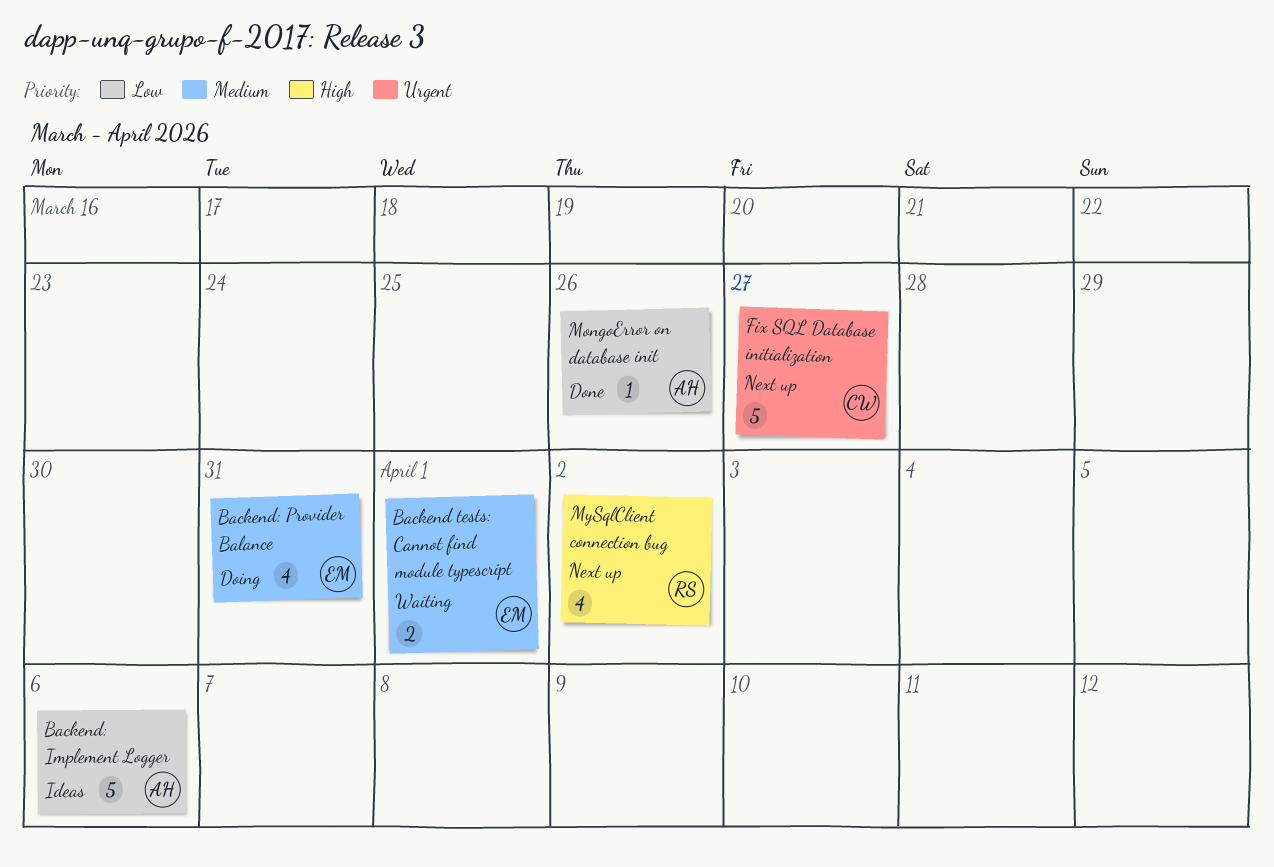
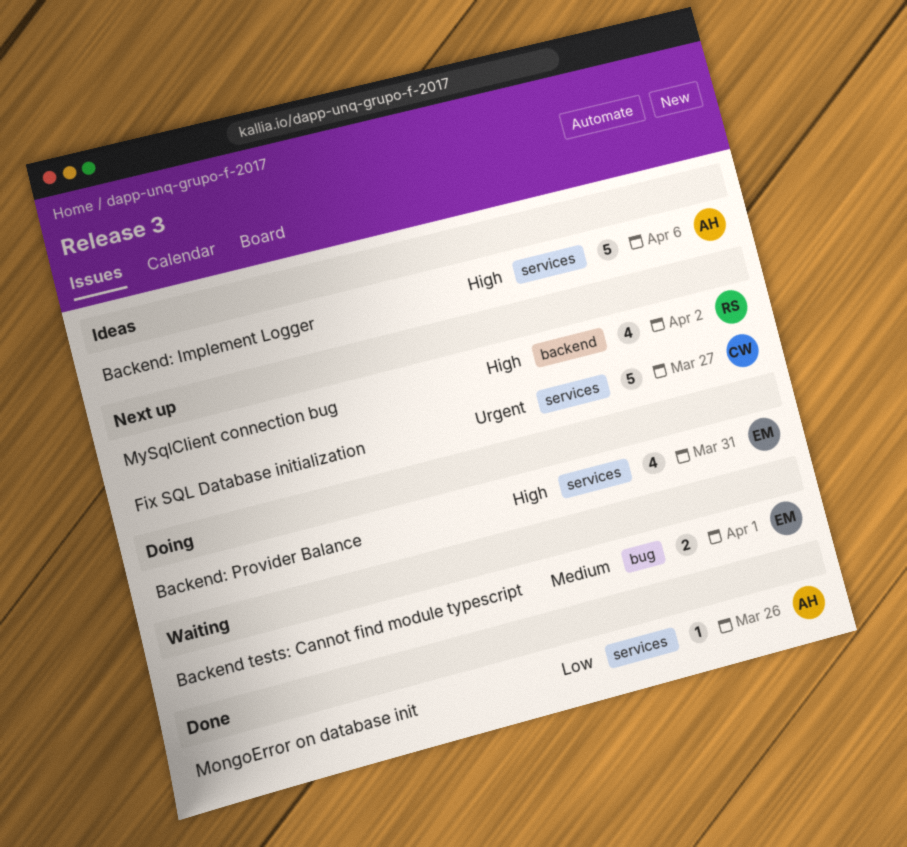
Backend: Implement Logger, priority: Low -> High
Backend: Provider Balance, priority: Medium -> High

